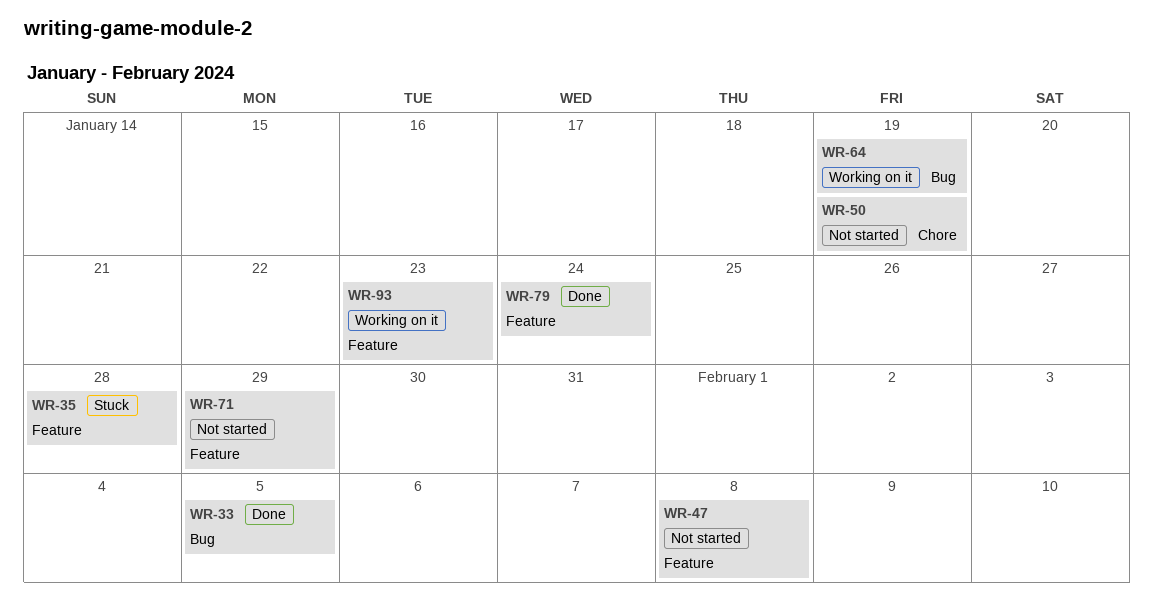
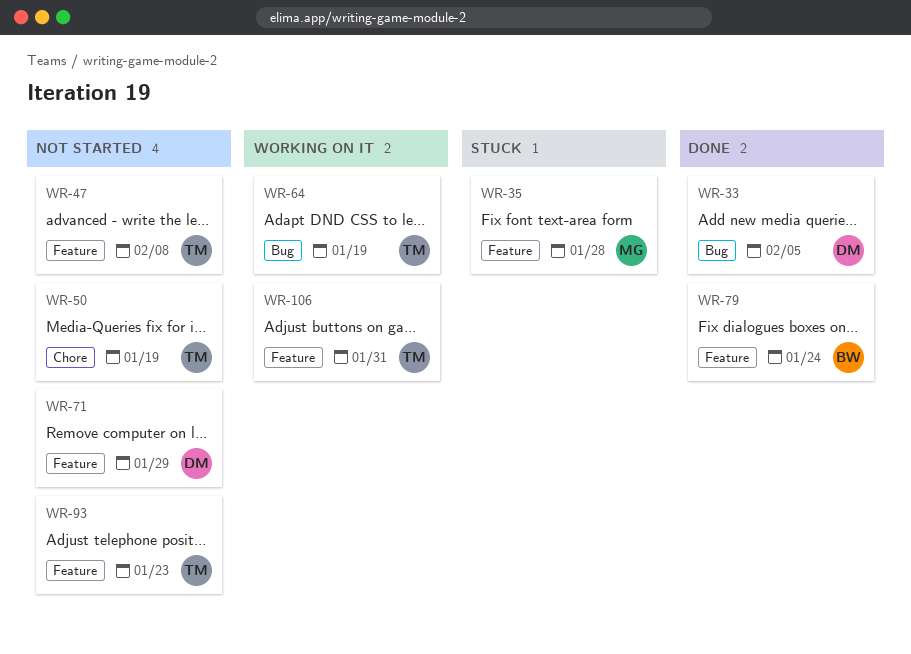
WR-93, status: Working on it -> Not started
WR-106: none -> present

